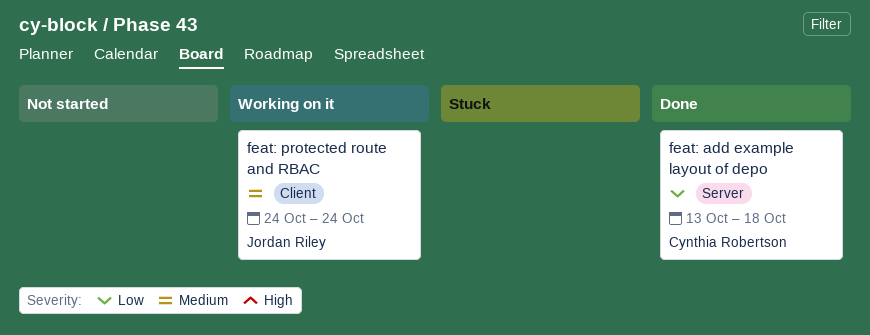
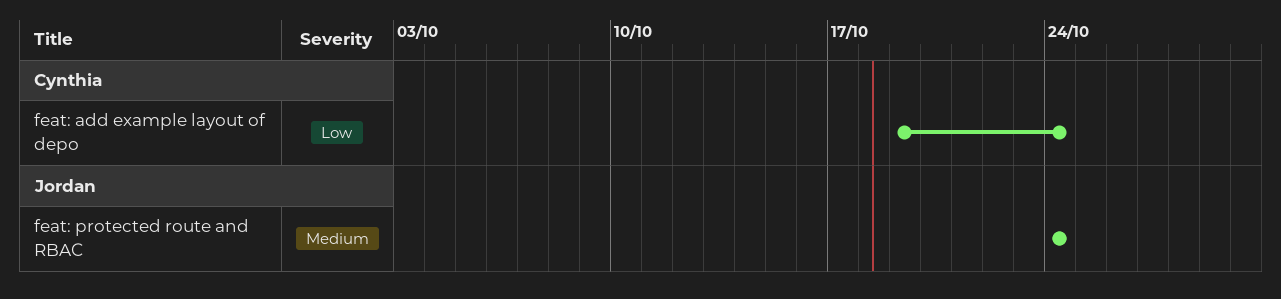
feat: add example layout of depo, start: Oct 13 -> Oct 19
feat: add example layout of depo, due: Oct 18 -> Oct 24

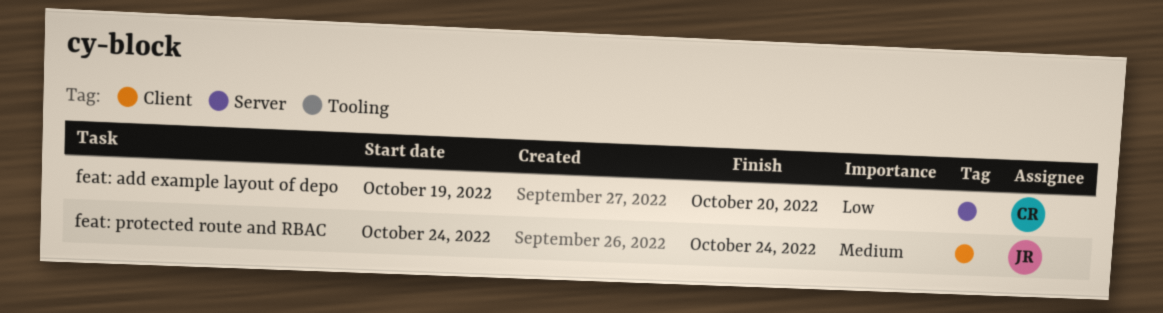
feat: add example layout of depo, due: Oct 24 -> Oct 20

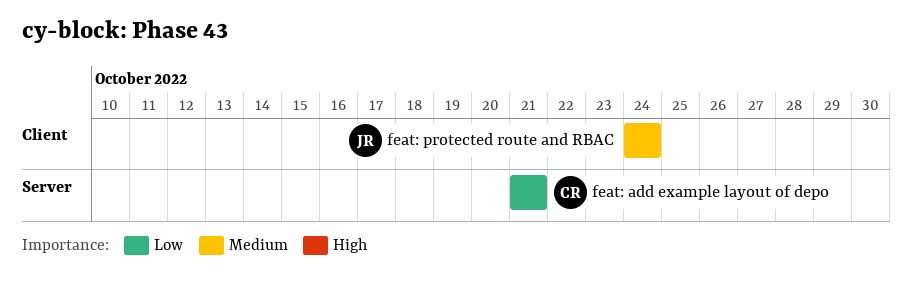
feat: add example layout of depo, start: Oct 19 -> Oct 21
feat: add example layout of depo, due: Oct 20 -> Oct 21

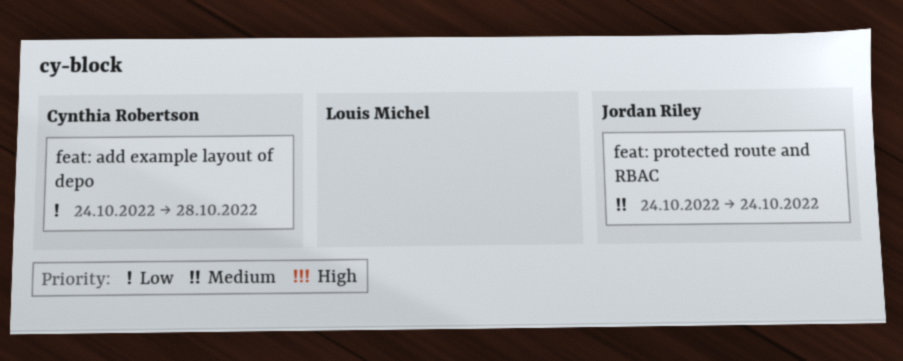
feat: add example layout of depo, start: Oct 21 -> Oct 24
feat: add example layout of depo, due: Oct 21 -> Oct 28

